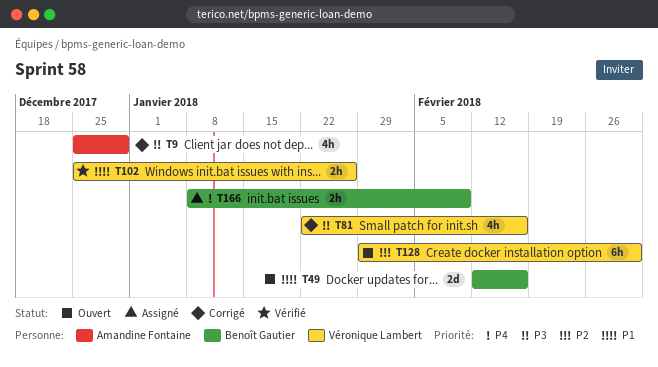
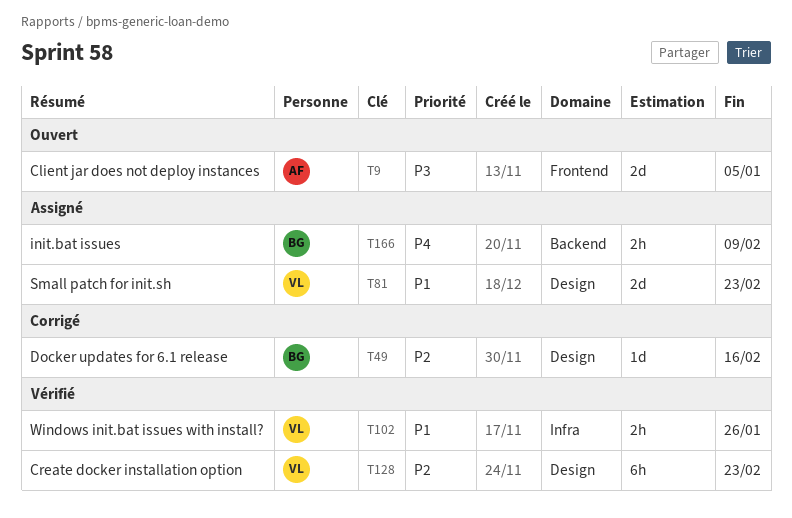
T9, status: Corrigé -> Ouvert
T9, estimate: 4h -> 2d
T9, due: Dec 29 -> Jan 5
T49, status: Ouvert -> Corrigé
T49, priority: P1 -> P2
T49, estimate: 2d -> 1d
T81, status: Corrigé -> Assigné
T81, priority: P3 -> P1
T81, estimate: 4h -> 2d
T81, due: Feb 16 -> Feb 23
T128, status: Ouvert -> Vérifié
T128, due: Mar 2 -> Feb 23

